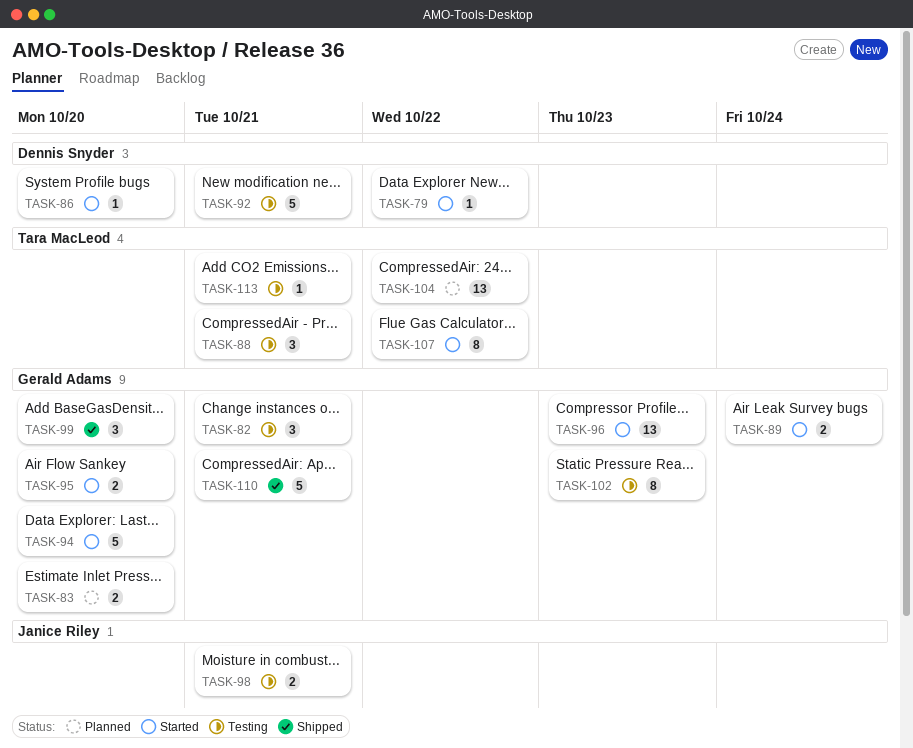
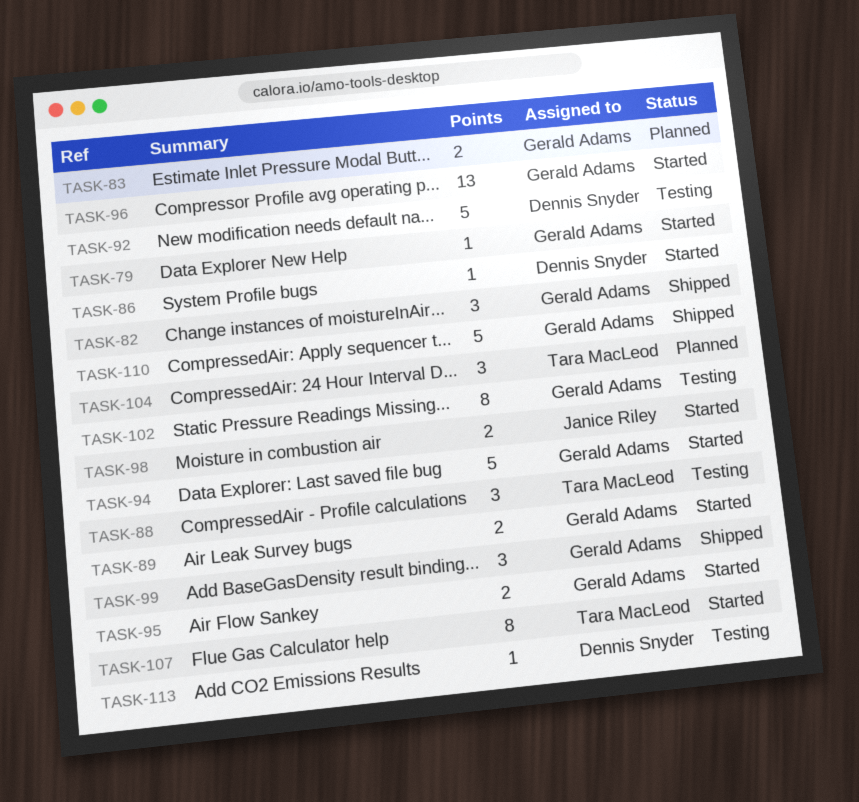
TASK-79, owner: Dennis Snyder -> Gerald Adams
TASK-82, status: Testing -> Shipped
TASK-98, status: Testing -> Started
TASK-104, estimate: 13 -> 3
TASK-113, owner: Tara MacLeod -> Dennis Snyder

